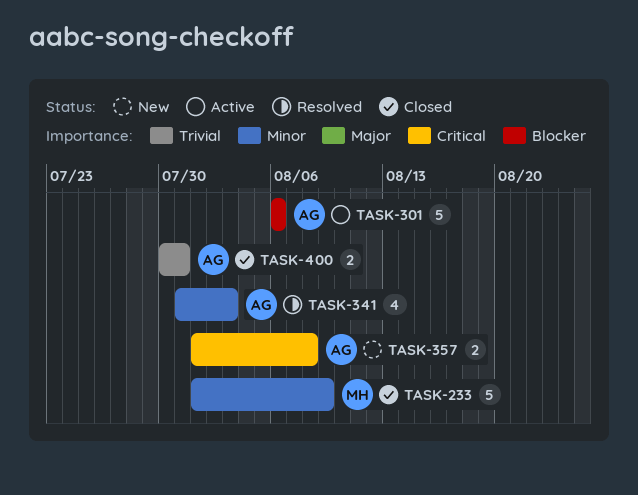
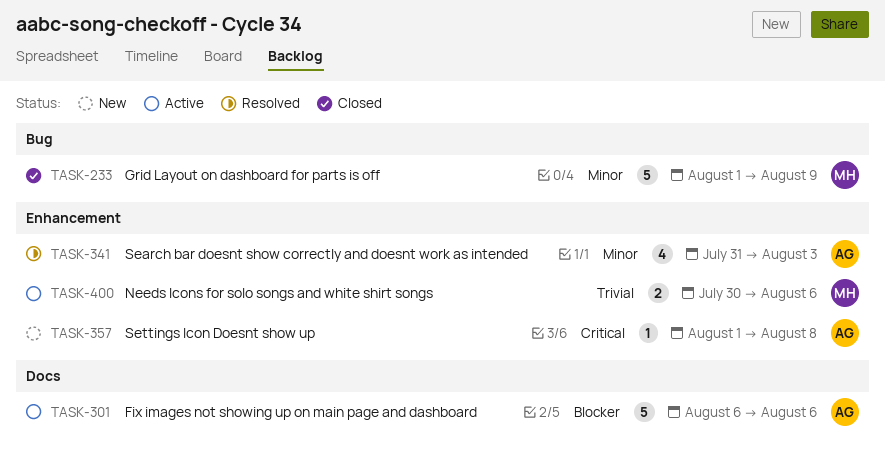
TASK-357, estimate: 2 -> 1
TASK-400, status: Closed -> Active
TASK-400, owner: AG -> MH
TASK-400, due: Jul 31 -> Aug 6

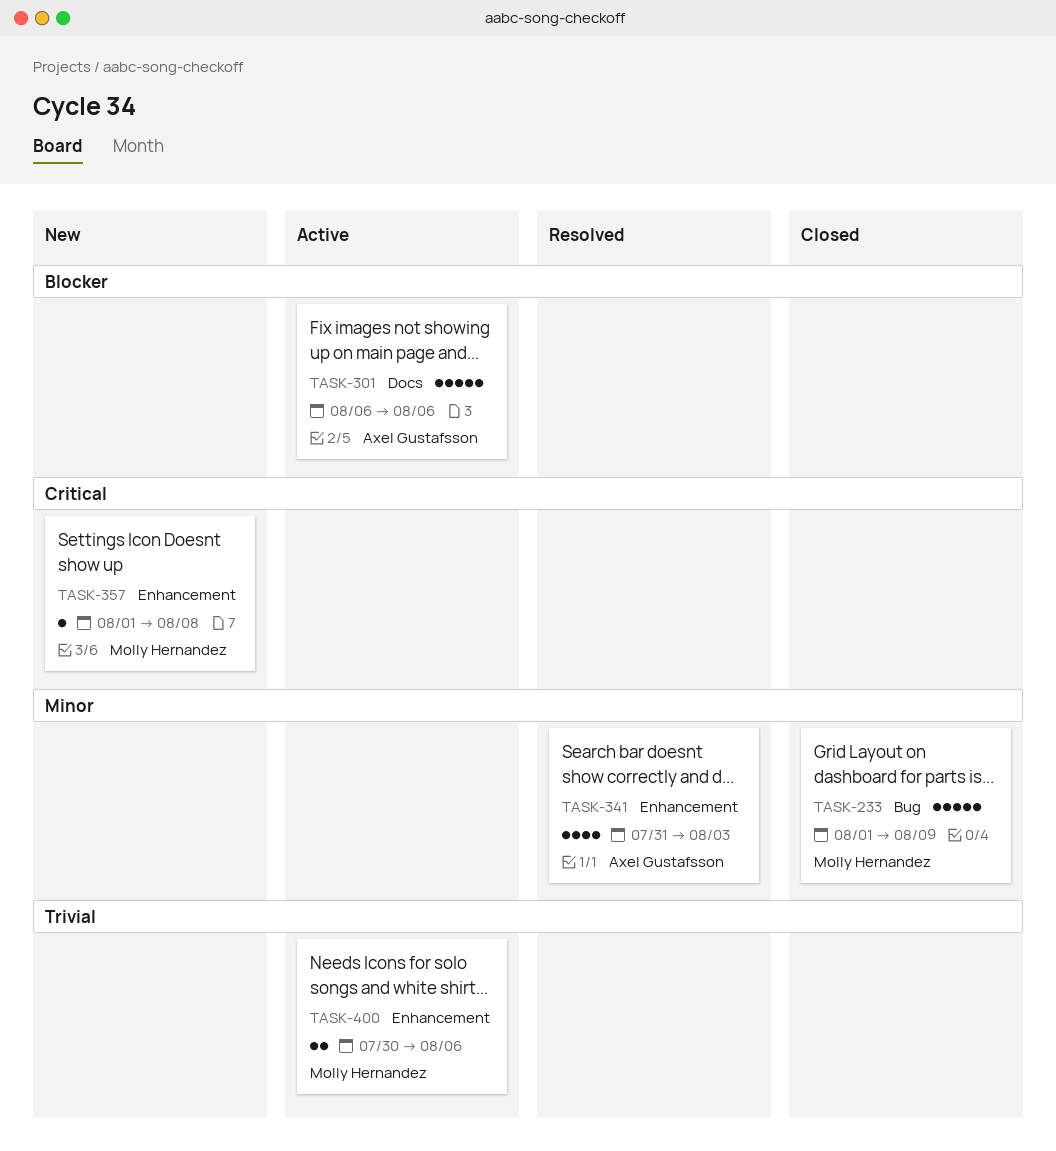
TASK-357, owner: Axel Gustafsson -> Molly Hernandez

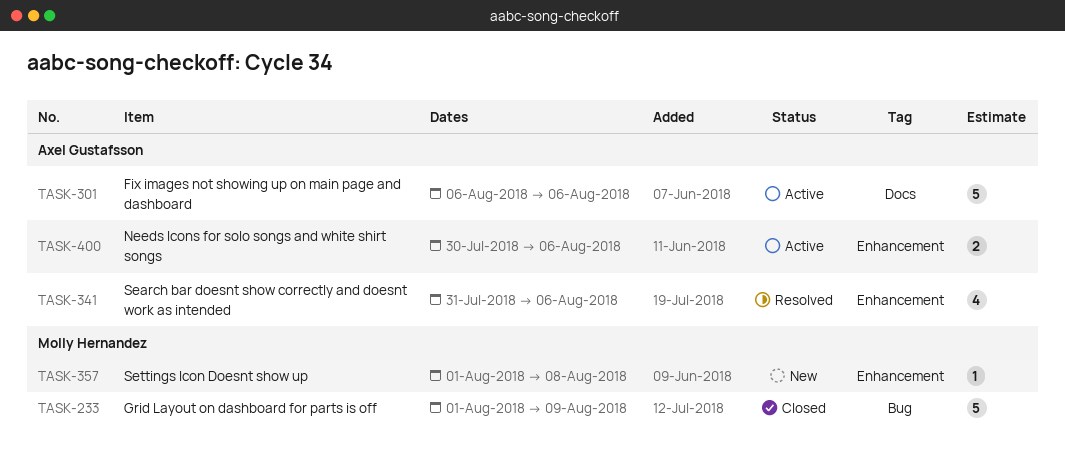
TASK-341, due: Aug 3 -> Aug 6
TASK-400, owner: Molly Hernandez -> Axel Gustafsson

